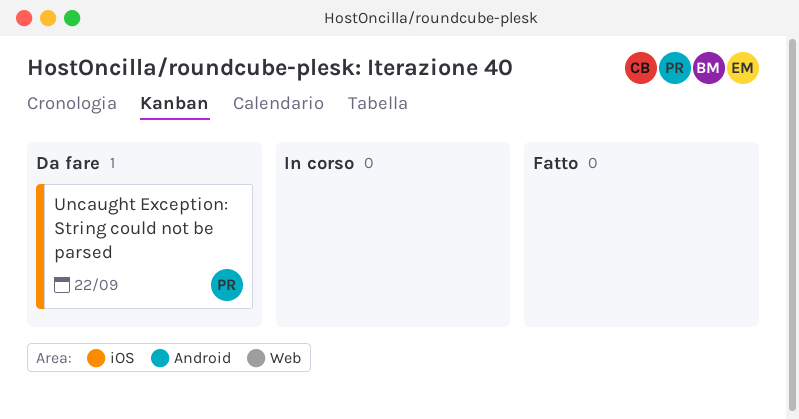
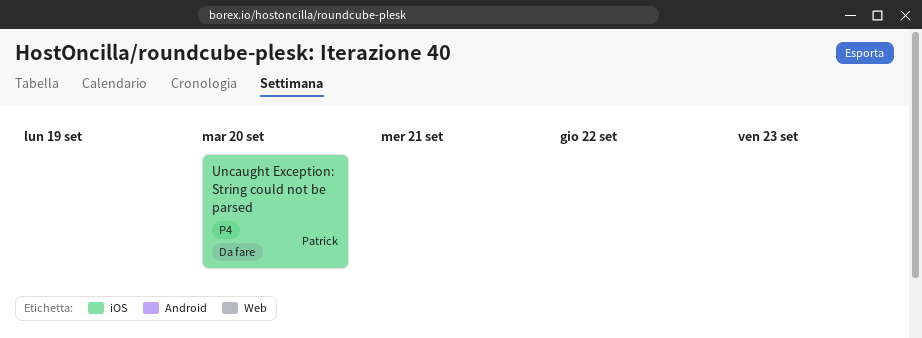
Uncaught Exception: String could not be parsed, due: Sep 22 -> Sep 20

